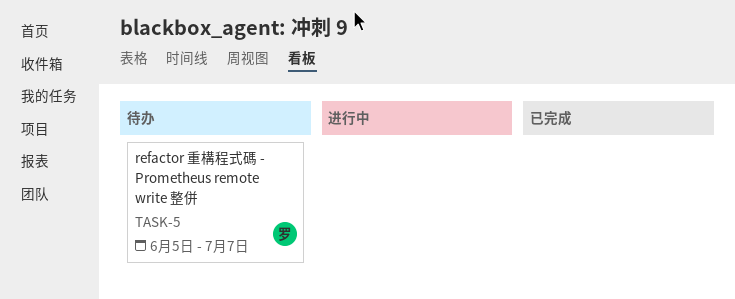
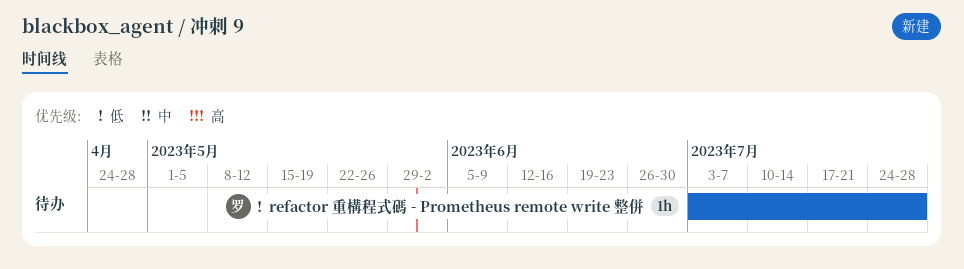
refactor 重構程式碼 - Prometheus remote write 整併, start: Jun 5 -> Jul 3
refactor 重構程式碼 - Prometheus remote write 整併, due: Jul 7 -> Jul 28

